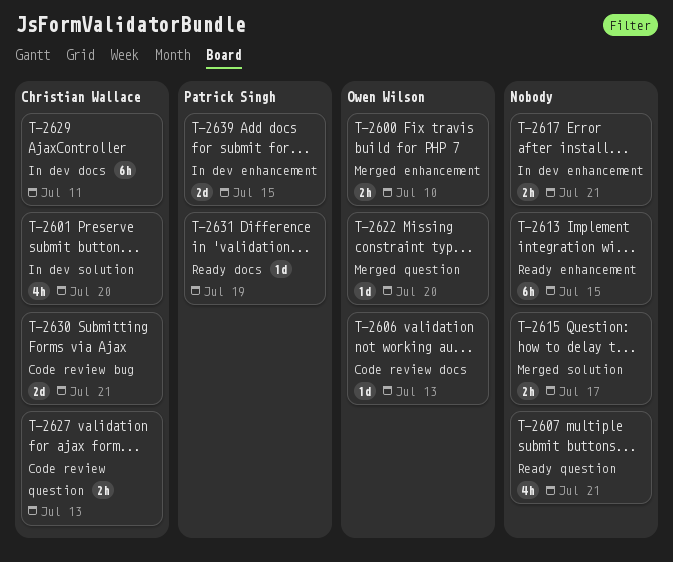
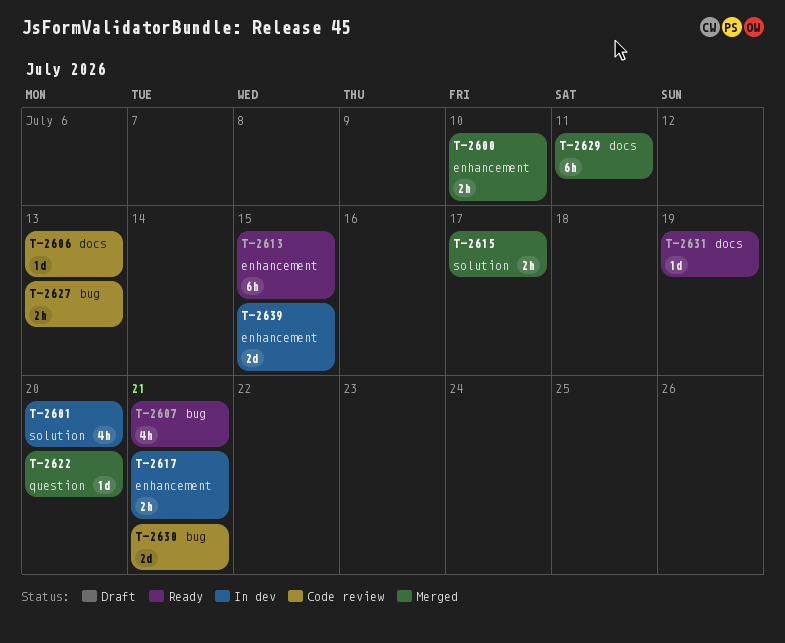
T-2607, label: question -> bug
T-2627, label: question -> bug
T-2629, status: In dev -> Merged

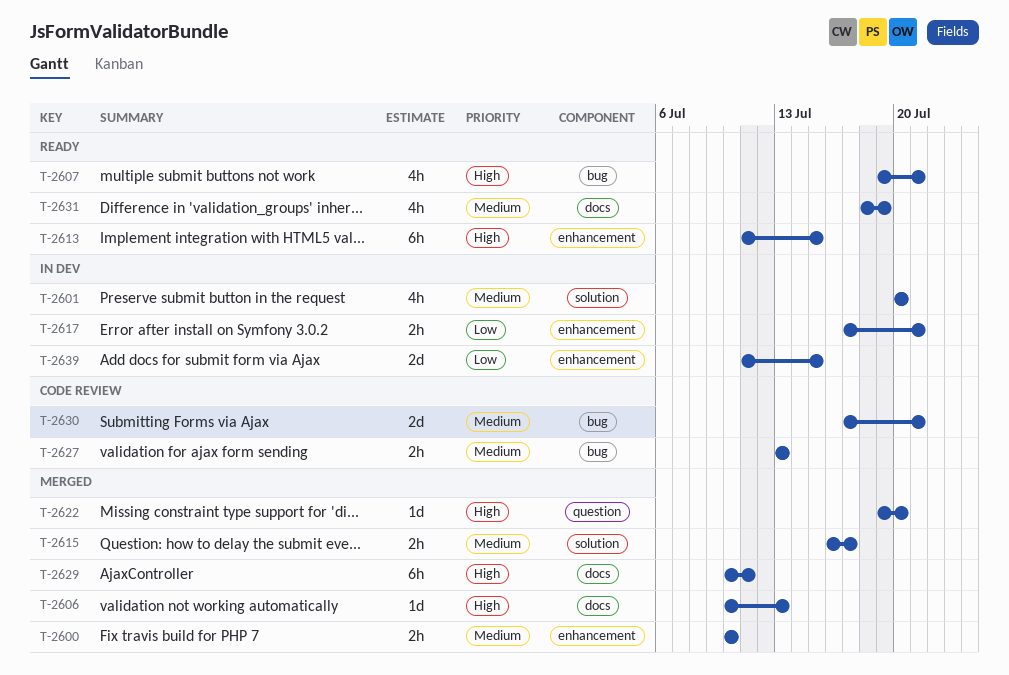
T-2606, status: Code review -> Merged
T-2631, estimate: 1d -> 4h

